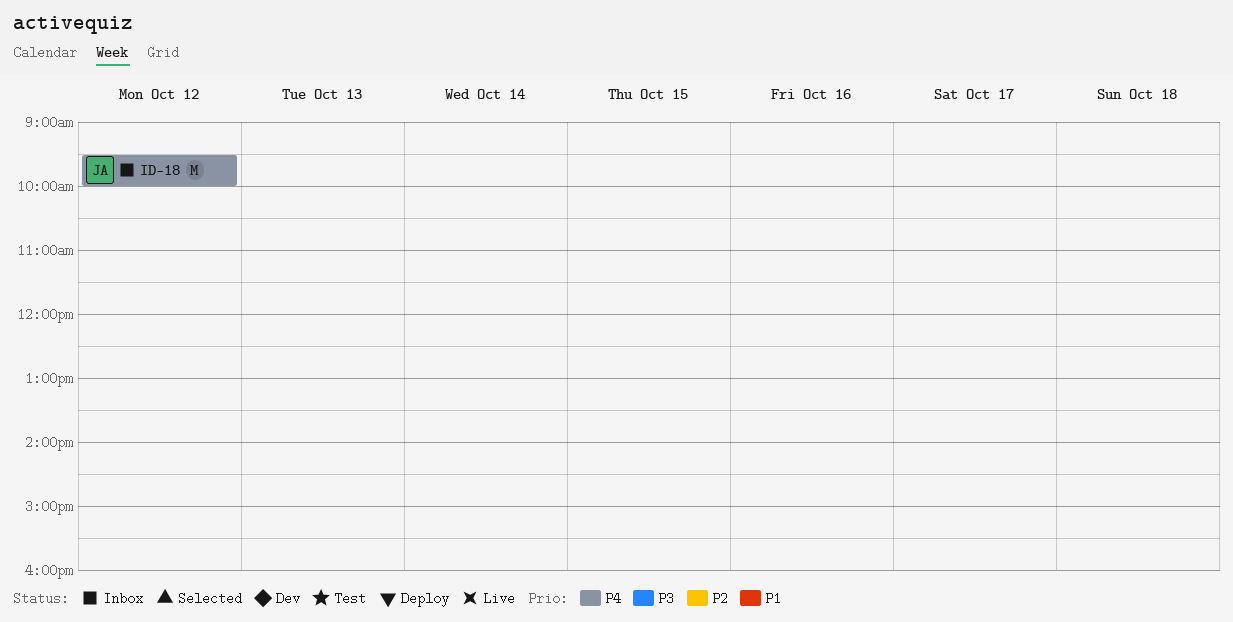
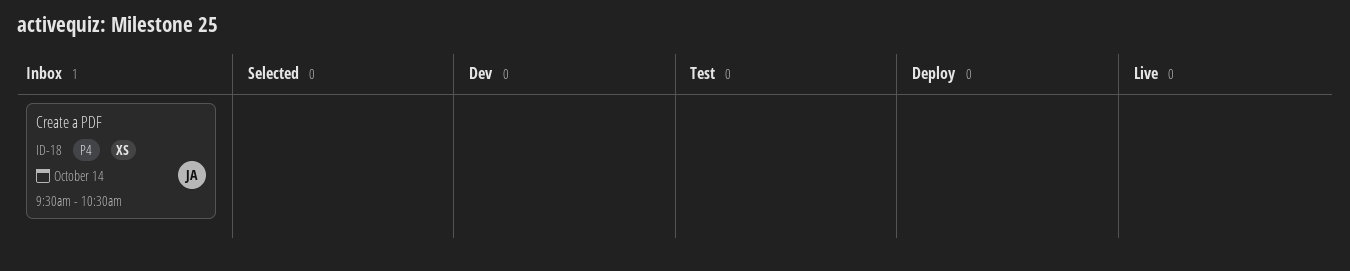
ID-18, estimate: M -> XS
ID-18, day: Oct 12 -> Oct 14
ID-18, ends: 10:00 -> 10:30

